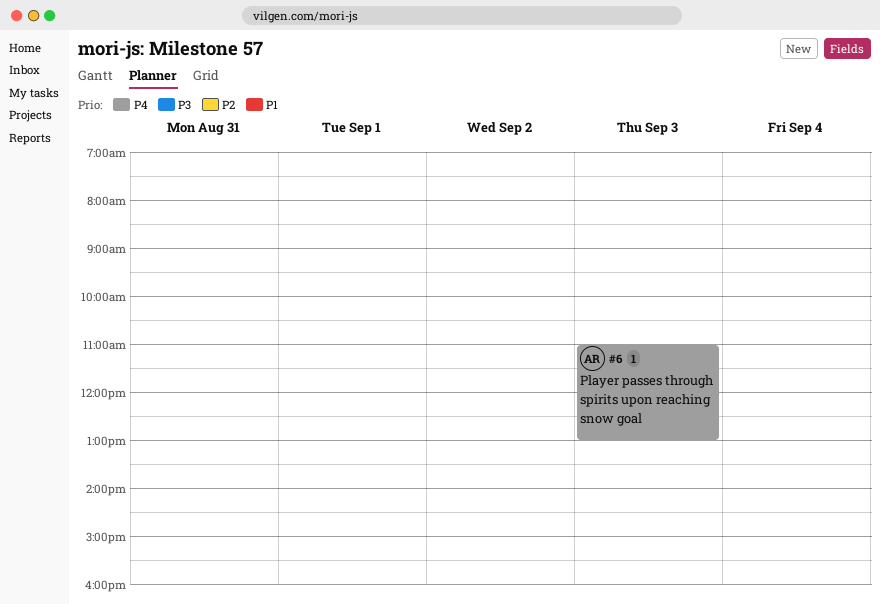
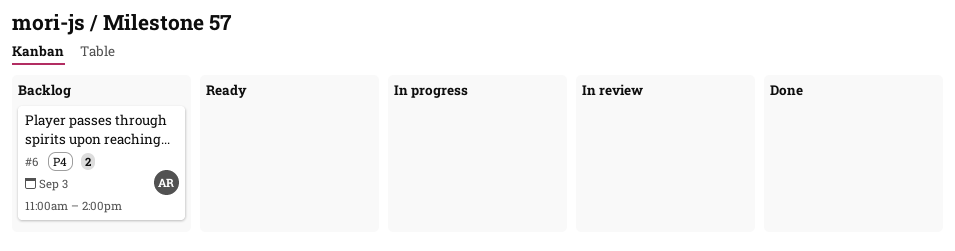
#6, estimate: 1 -> 2
#6, ends: 13:00 -> 14:00

